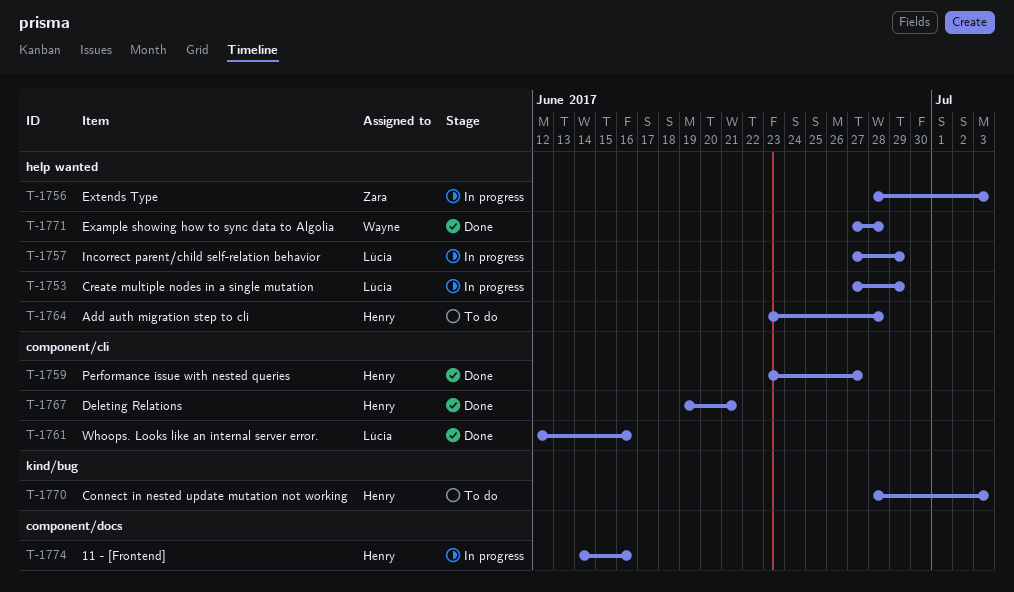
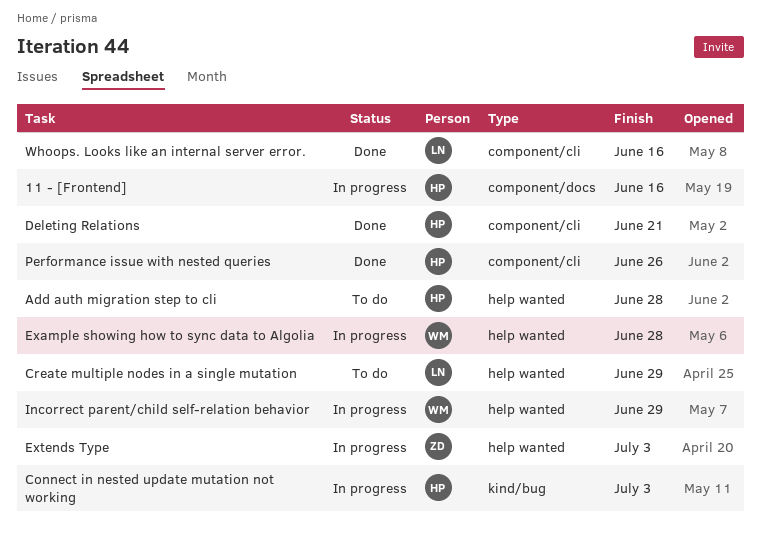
Connect in nested update mutation not working, status: To do -> In progress
Create multiple nodes in a single mutation, status: In progress -> To do
Example showing how to sync data to Algolia, status: Done -> In progress
Incorrect parent/child self-relation behavior, owner: Lúcia -> Wayne
Performance issue with nested queries, due: Jun 27 -> Jun 26

